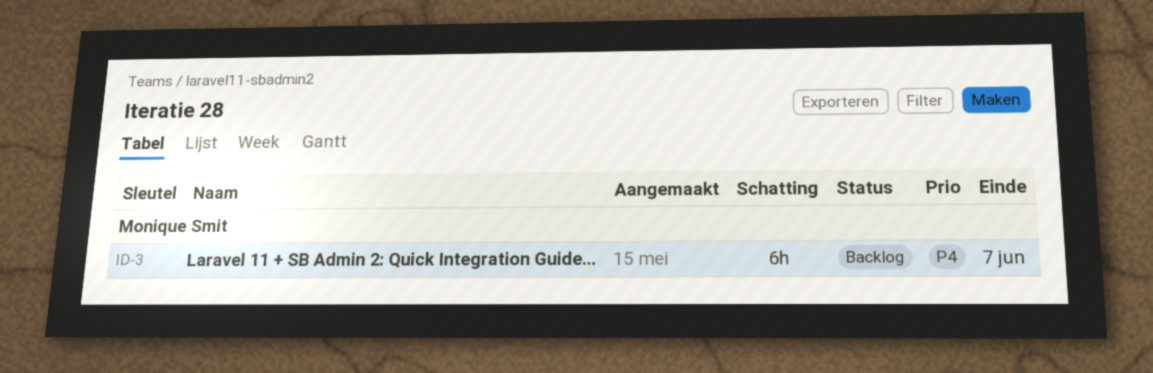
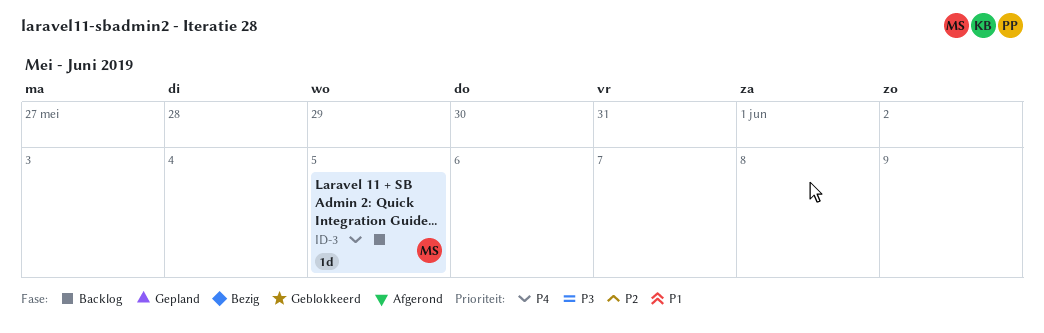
ID-3, estimate: 6h -> 1d
ID-3, due: Jun 7 -> Jun 5

